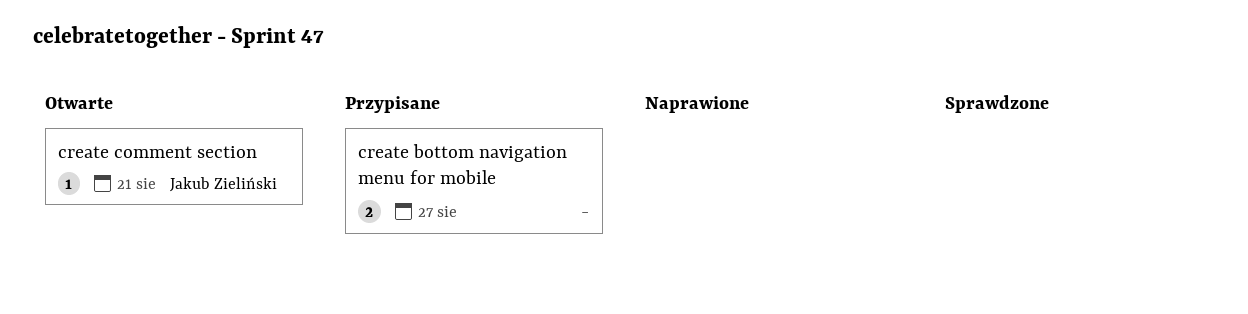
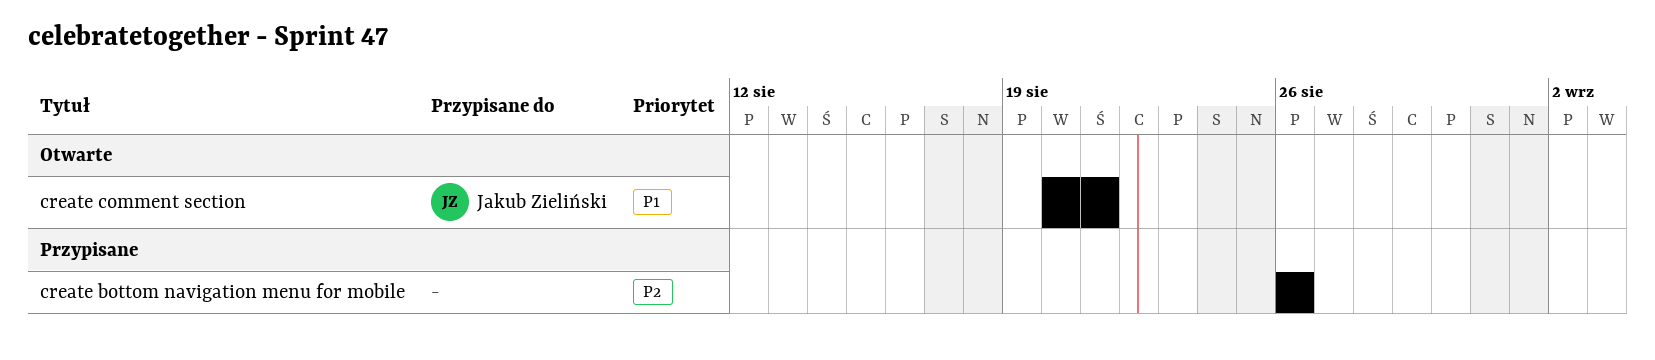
create bottom navigation menu for mobile, due: Aug 27 -> Aug 26

